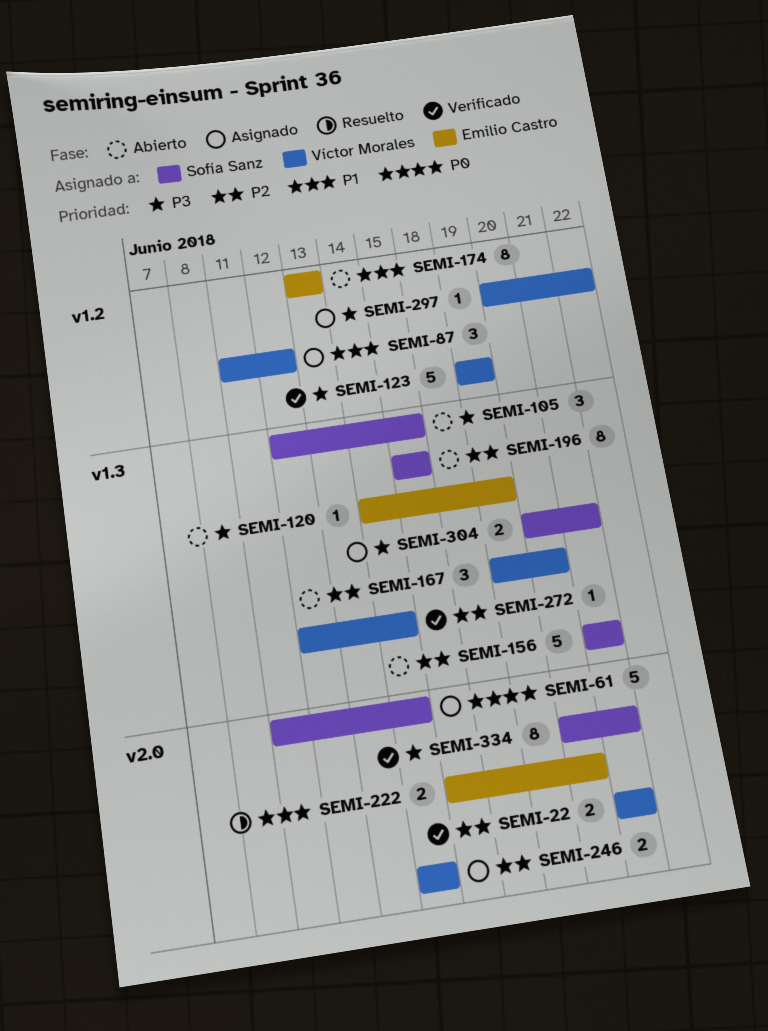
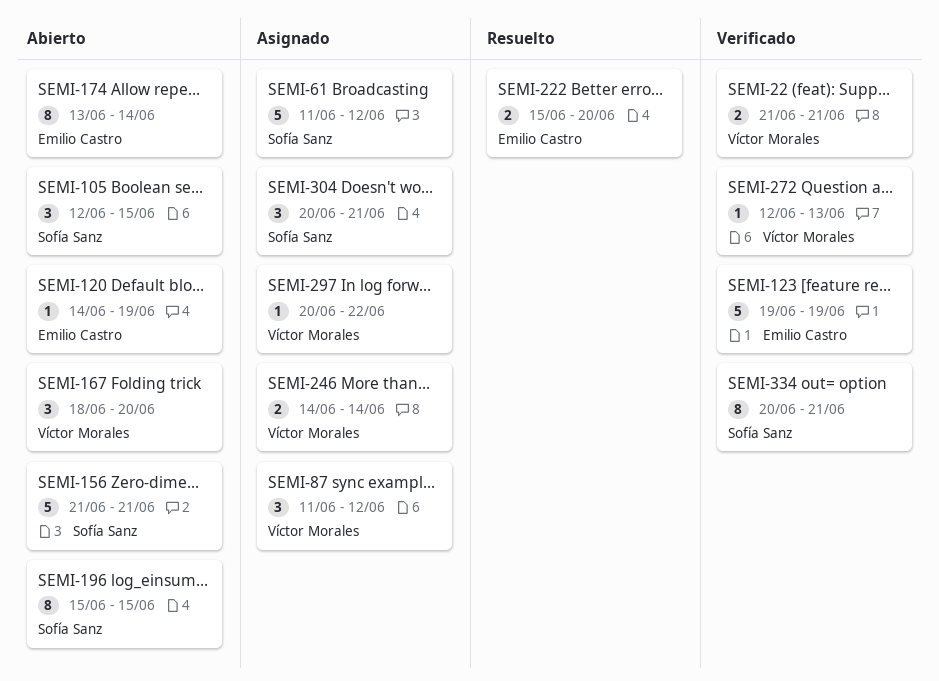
SEMI-61, due: Jun 14 -> Jun 12
SEMI-123, owner: Víctor Morales -> Emilio Castro
SEMI-167, start: Jun 19 -> Jun 18
SEMI-174, due: Jun 13 -> Jun 14
SEMI-272, due: Jun 14 -> Jun 13
SEMI-304, estimate: 2 -> 3

